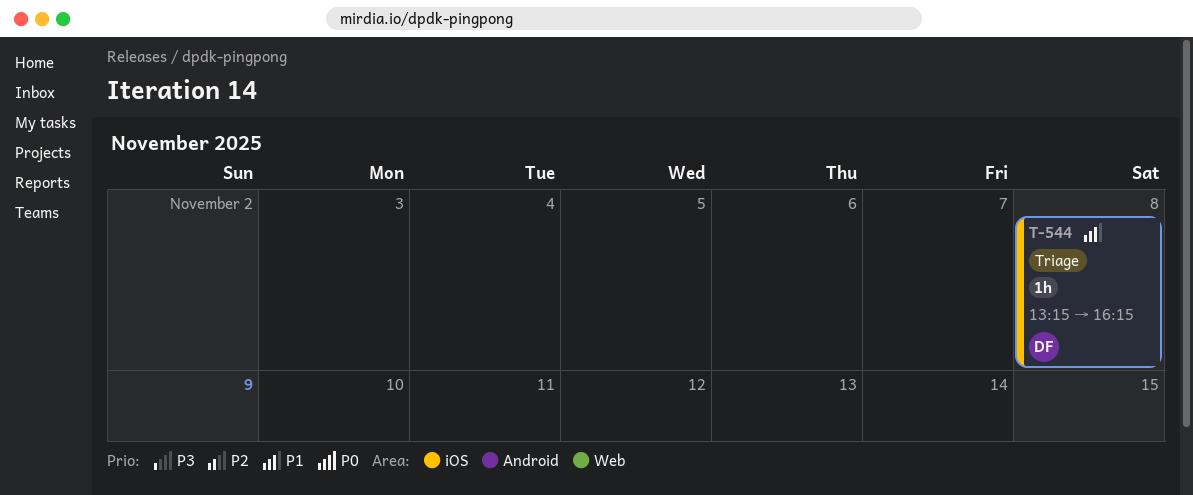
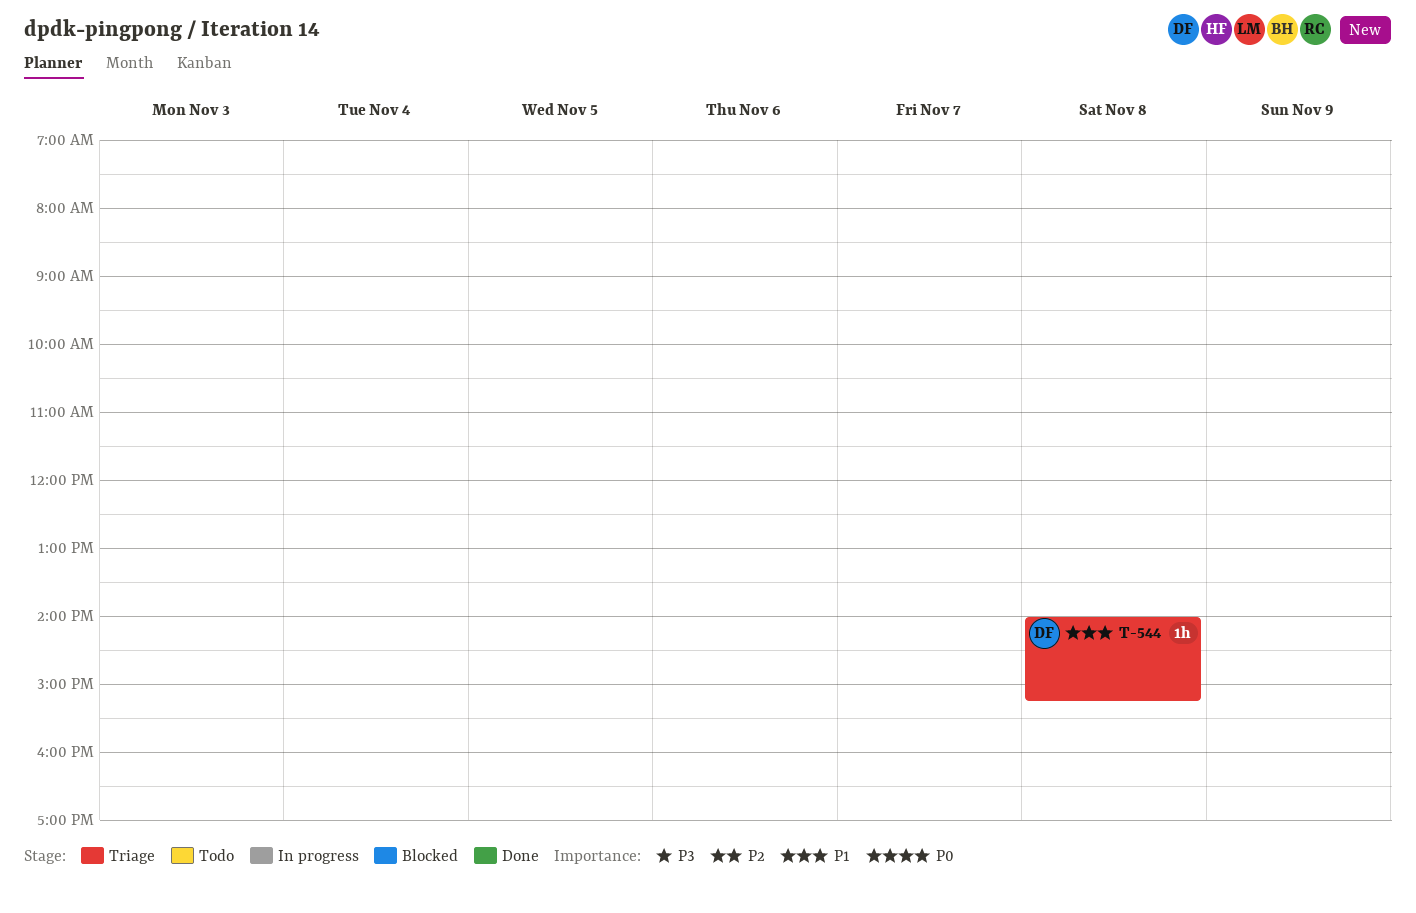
T-544, begins: 13:15 -> 14:00
T-544, ends: 16:15 -> 15:15

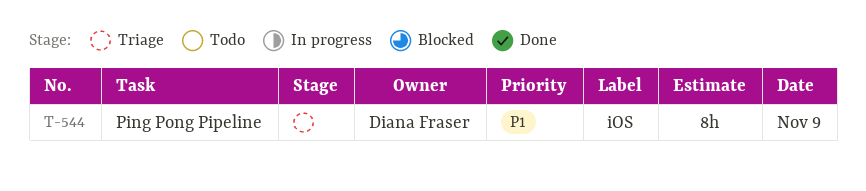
T-544, estimate: 1h -> 8h
T-544, day: Nov 8 -> Nov 9

